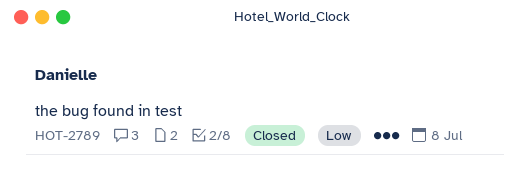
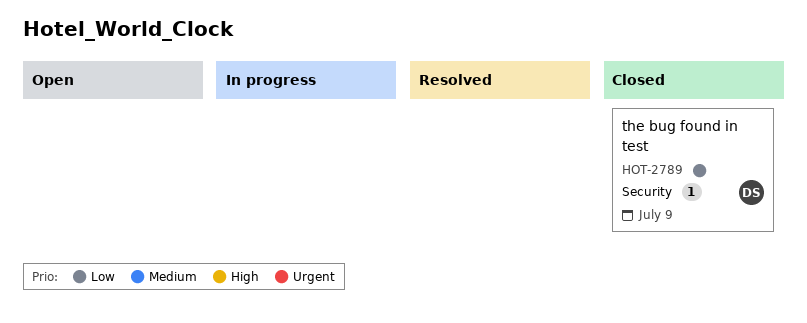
HOT-2789, estimate: 3 -> 1
HOT-2789, due: Jul 8 -> Jul 9

